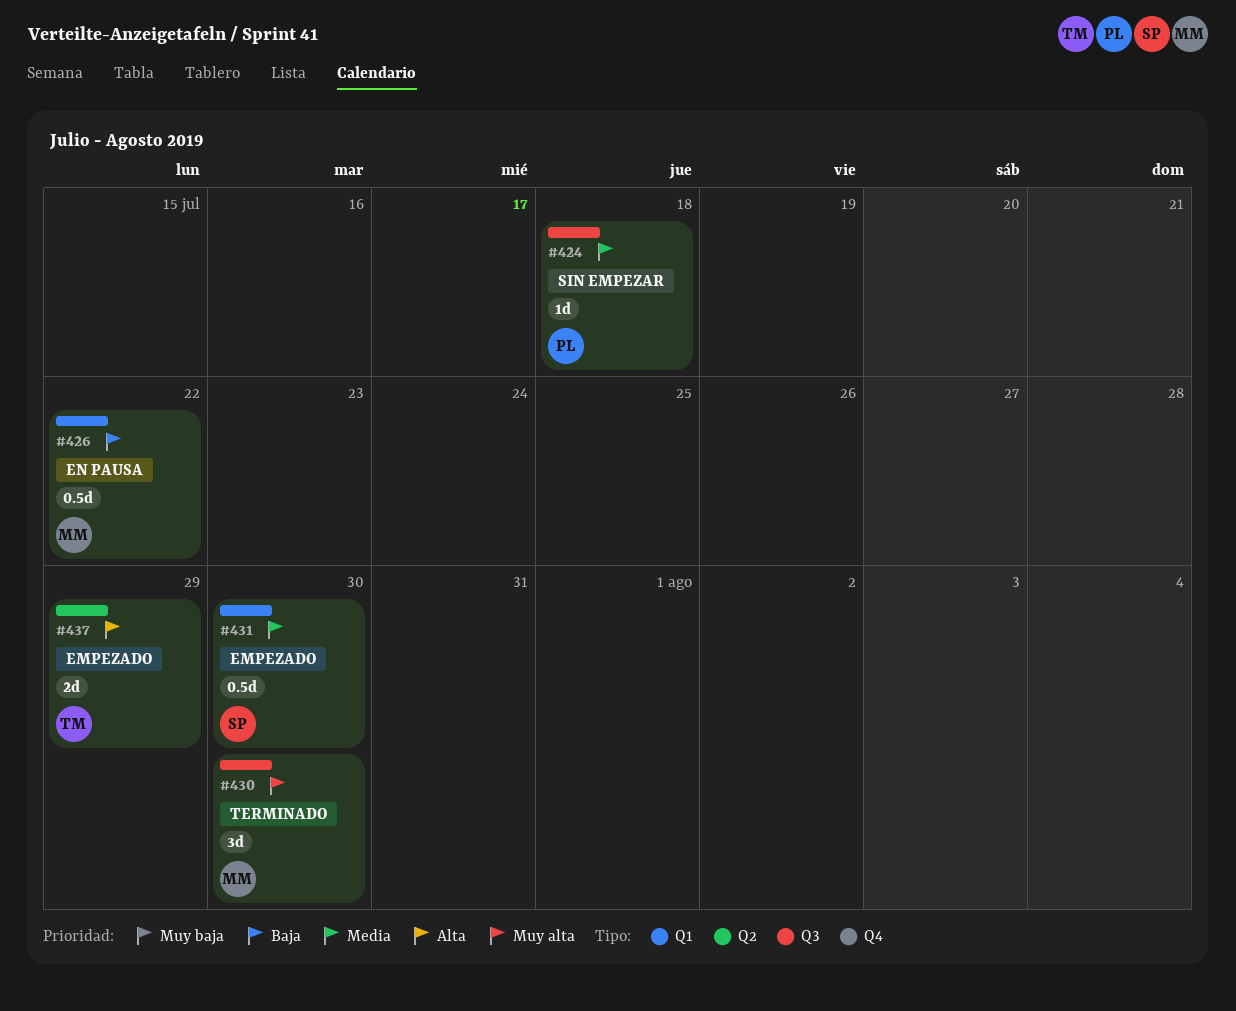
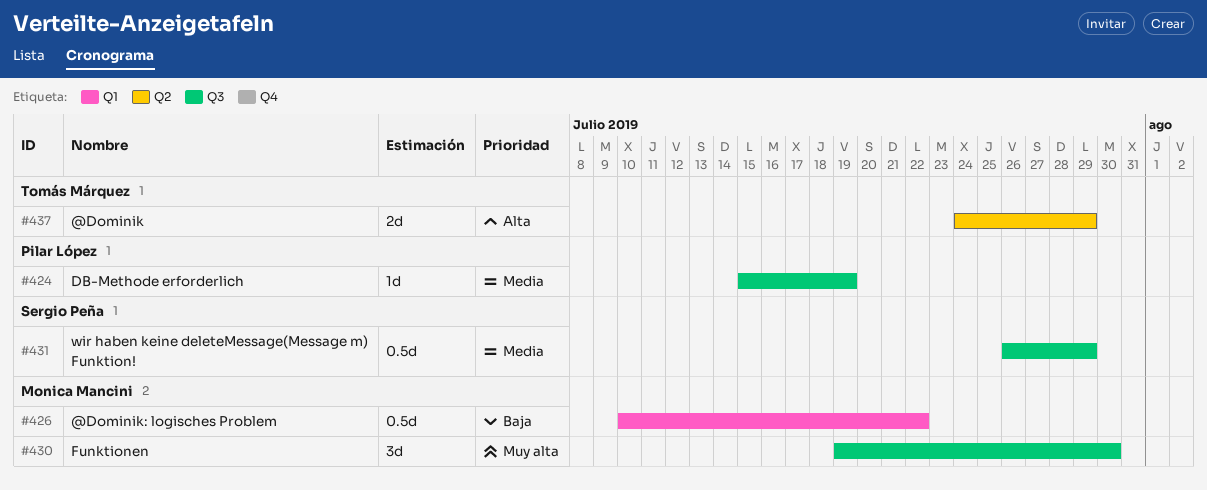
#424, due: Jul 18 -> Jul 19
#431, label: Q1 -> Q3
#431, due: Jul 30 -> Jul 29

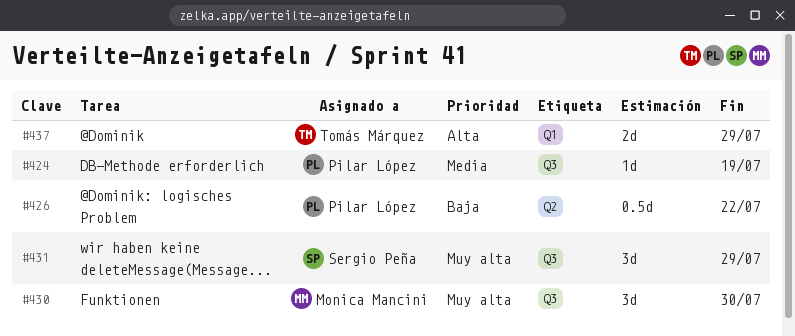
#426, owner: Monica Mancini -> Pilar López
#426, label: Q1 -> Q2
#431, priority: Media -> Muy alta
#431, estimate: 0.5d -> 3d
#437, label: Q2 -> Q1

